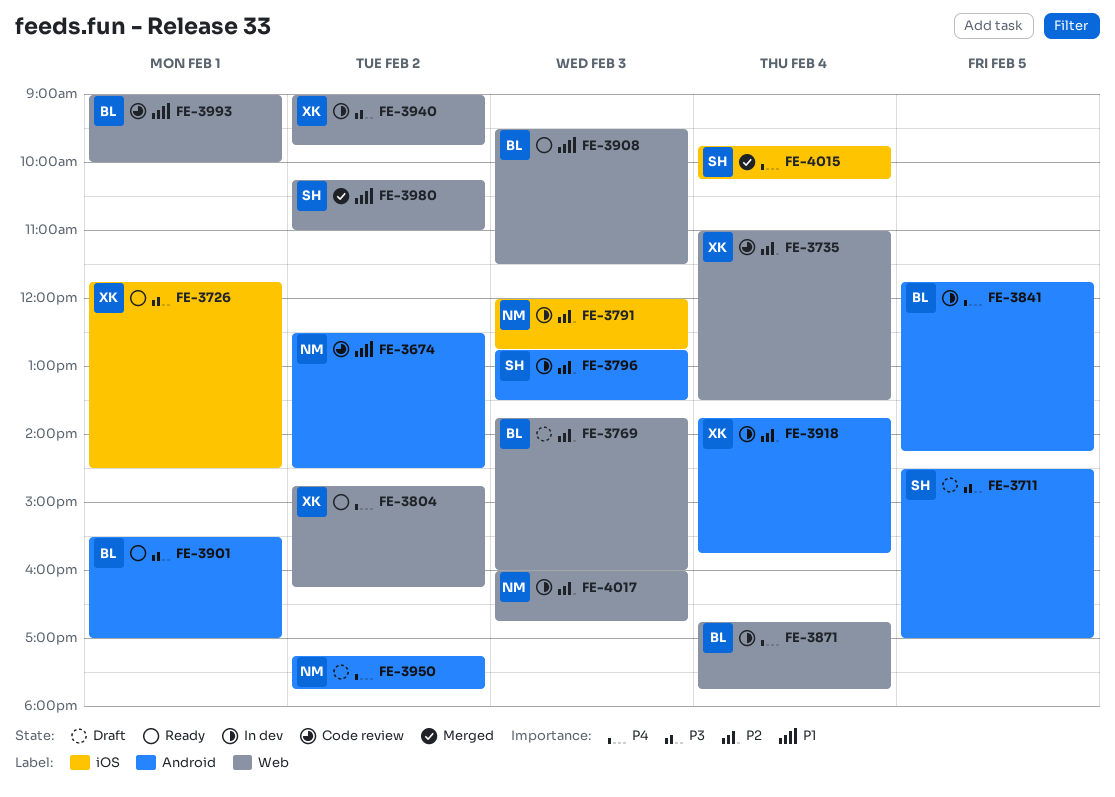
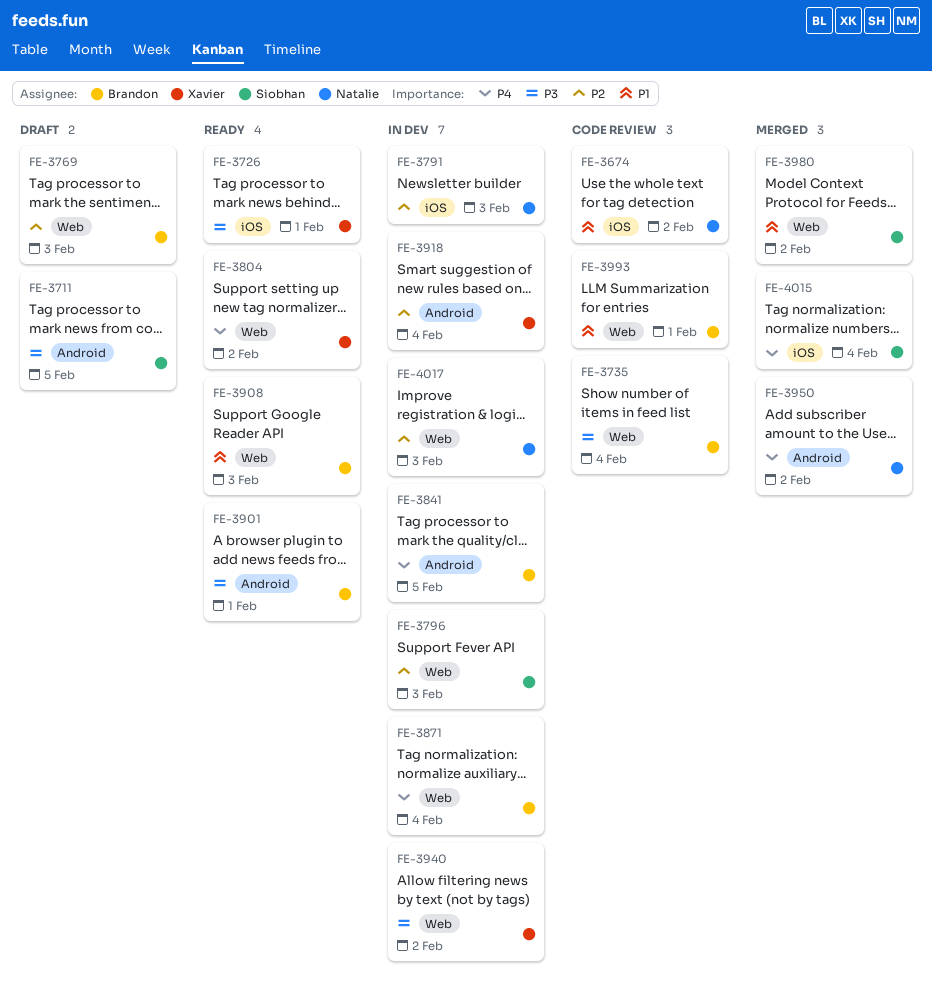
FE-3674, label: Android -> iOS
FE-3735, owner: Xavier -> Brandon
FE-3735, priority: P2 -> P3
FE-3796, label: Android -> Web
FE-3950, status: Draft -> Merged

